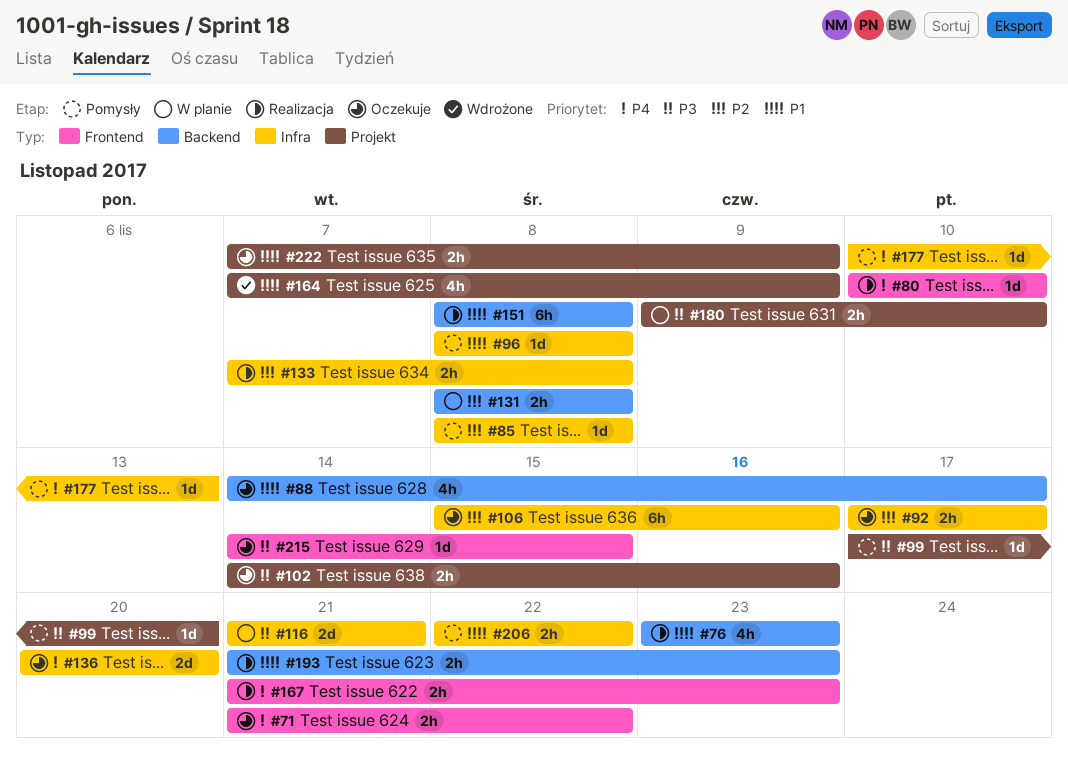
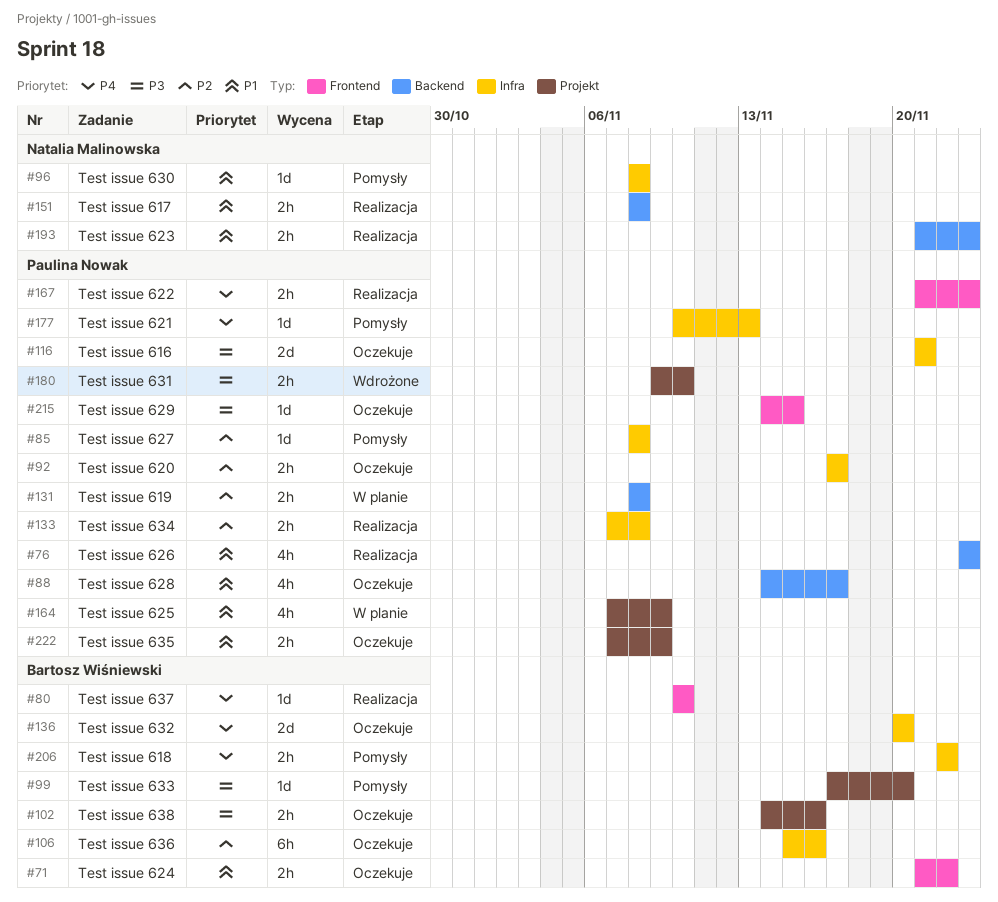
#71, priority: P4 -> P1
#116, status: W planie -> Oczekuje
#151, estimate: 6h -> 2h
#164, status: Wdrożone -> W planie
#180, status: W planie -> Wdrożone
#206, priority: P1 -> P4

